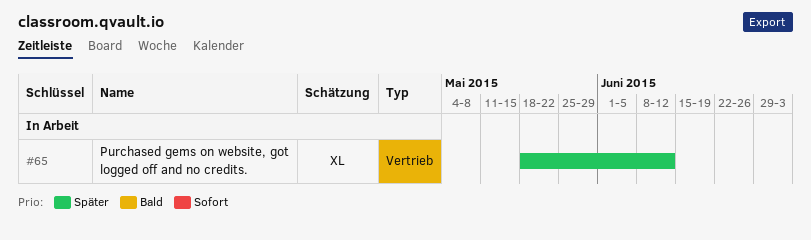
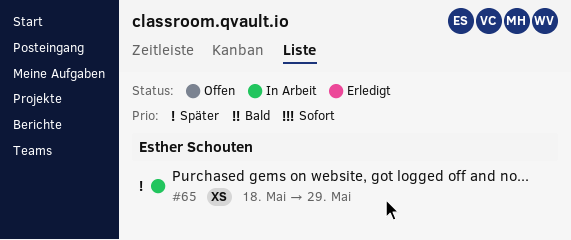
#65, estimate: XL -> XS
#65, due: Jun 12 -> May 29

